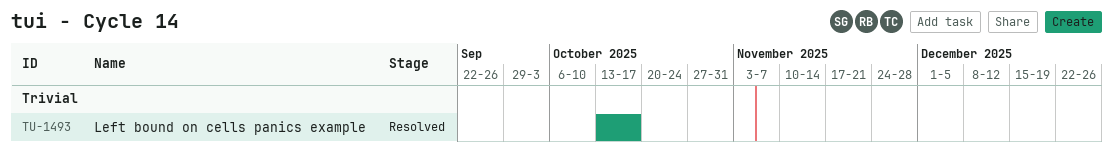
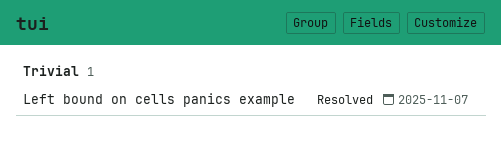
Left bound on cells panics example, due: Oct 17 -> Nov 7

